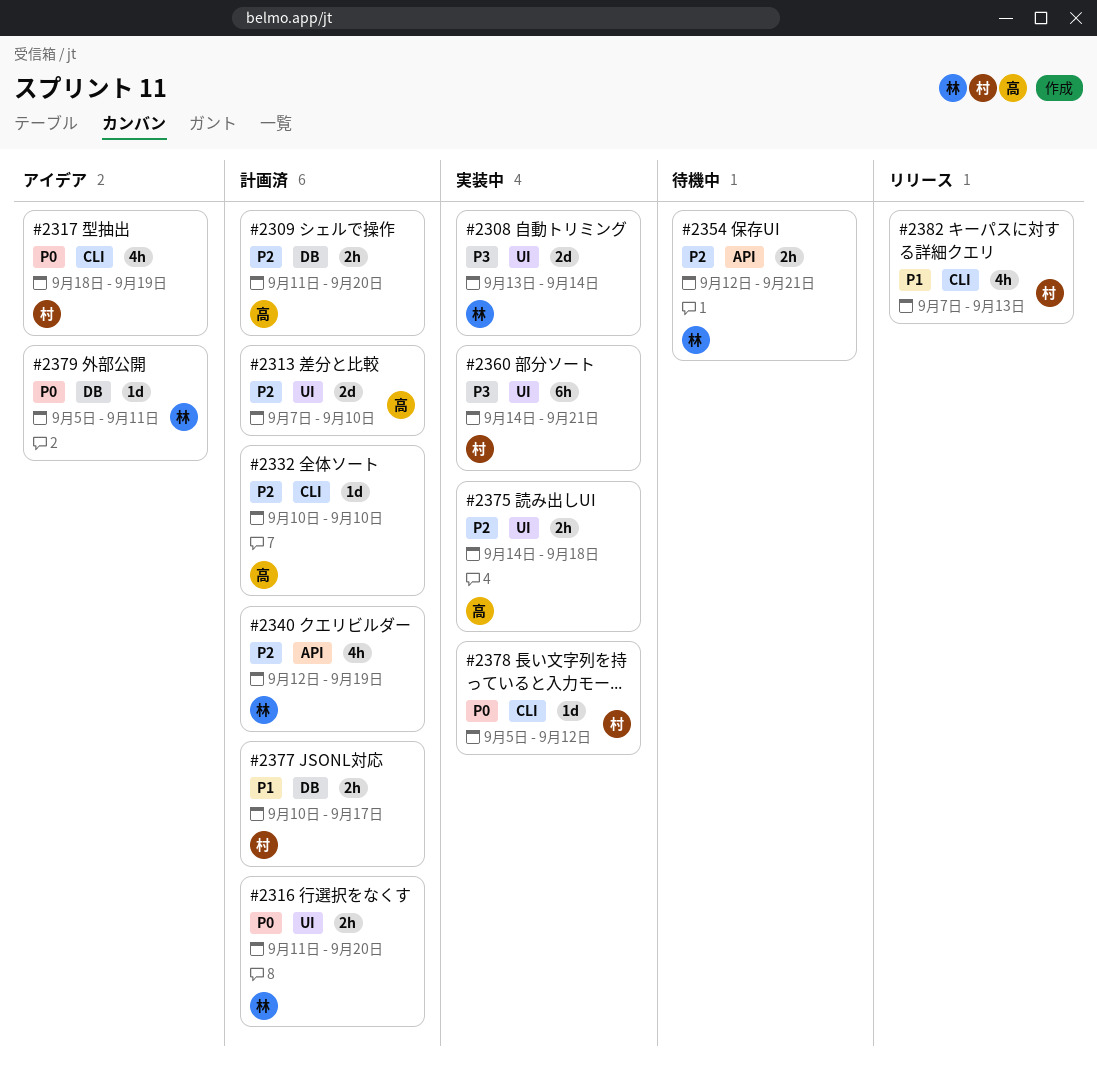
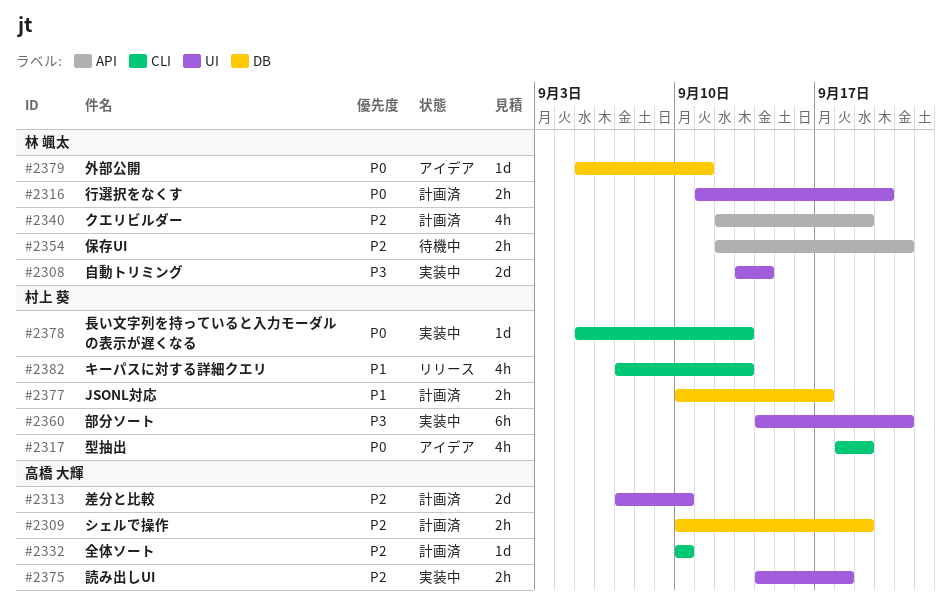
#2309, start: Sep 11 -> Sep 10
#2309, due: Sep 20 -> Sep 19
#2378, due: Sep 12 -> Sep 13

